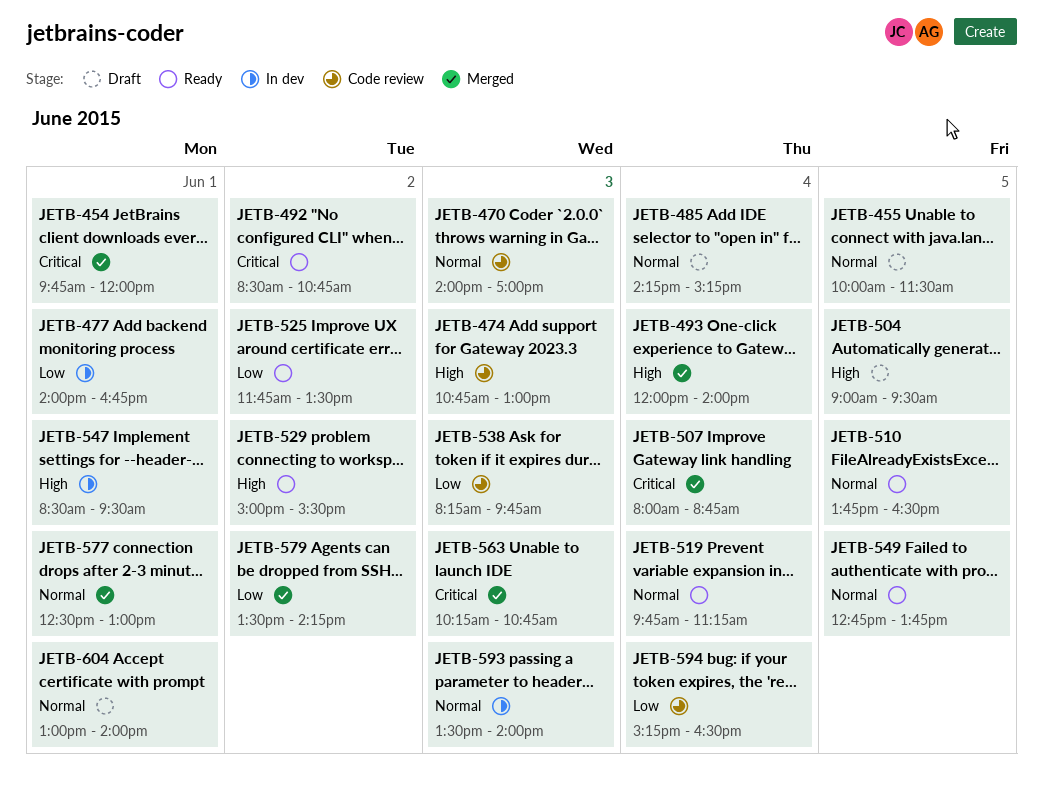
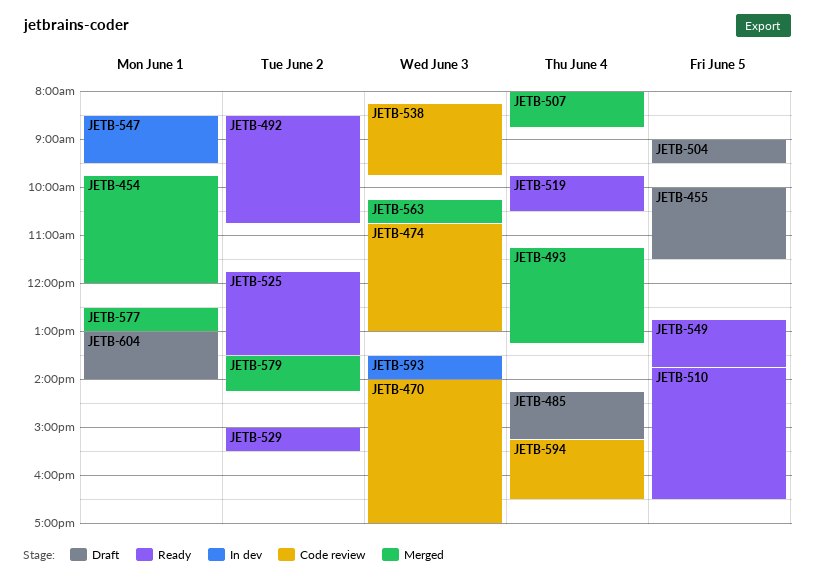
JETB-477: present -> none
JETB-493, begins: 12:00 -> 11:15
JETB-493, ends: 14:00 -> 13:15
JETB-519, ends: 11:15 -> 10:30

